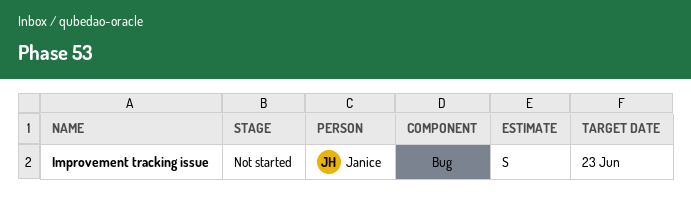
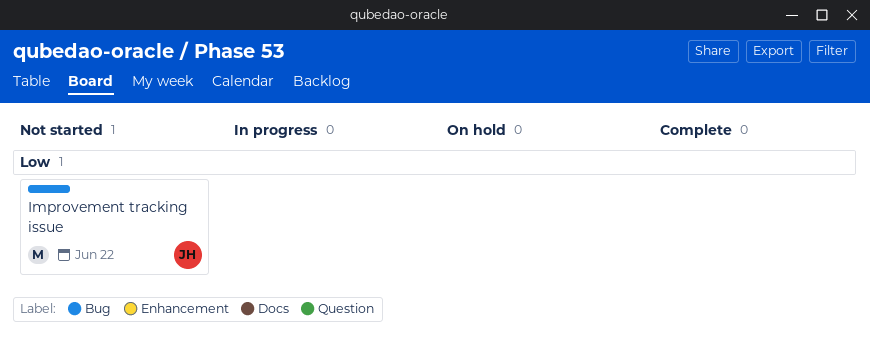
Improvement tracking issue, estimate: S -> M
Improvement tracking issue, due: Jun 23 -> Jun 22

